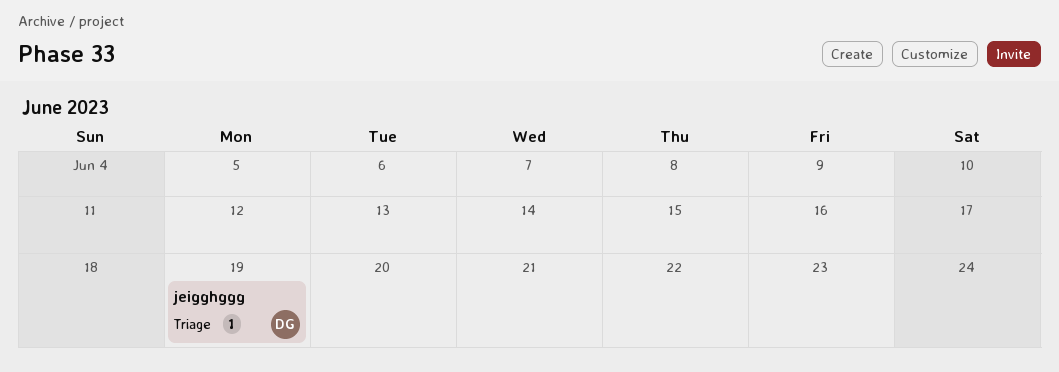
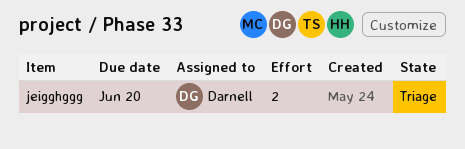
jeigghggg, estimate: 1 -> 2
jeigghggg, due: Jun 19 -> Jun 20

